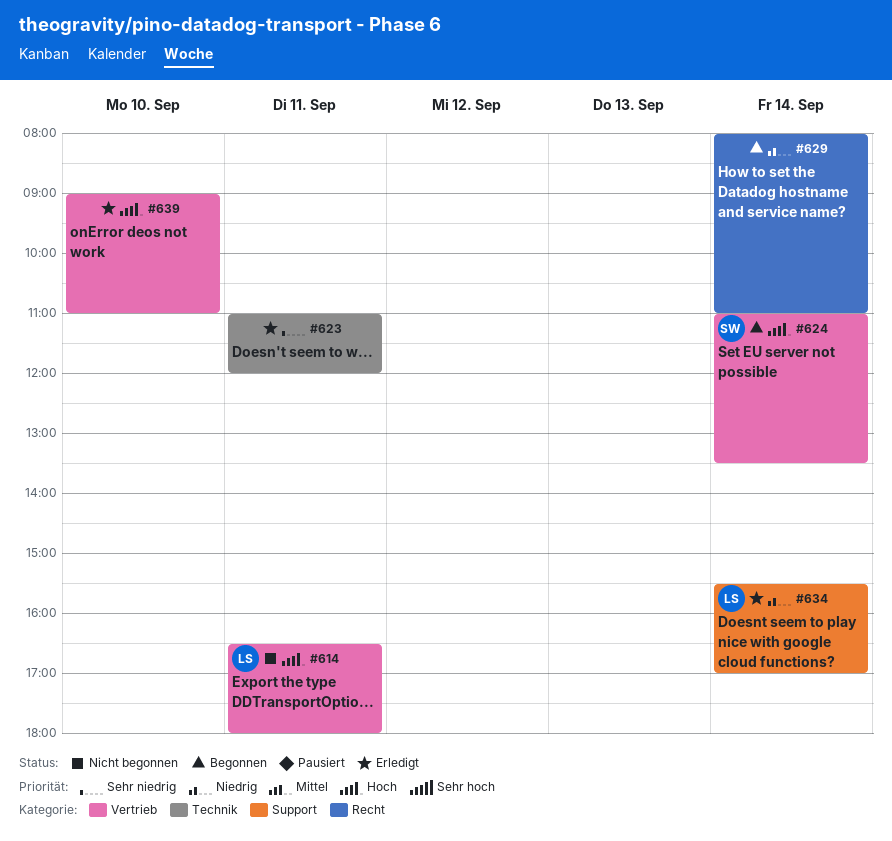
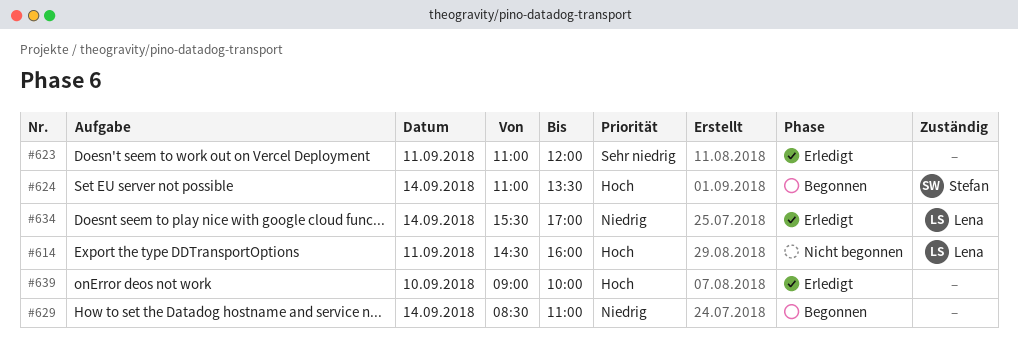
#614, begins: 16:30 -> 14:30
#614, ends: 18:00 -> 16:00
#629, begins: 08:00 -> 08:30
#639, ends: 11:00 -> 10:00

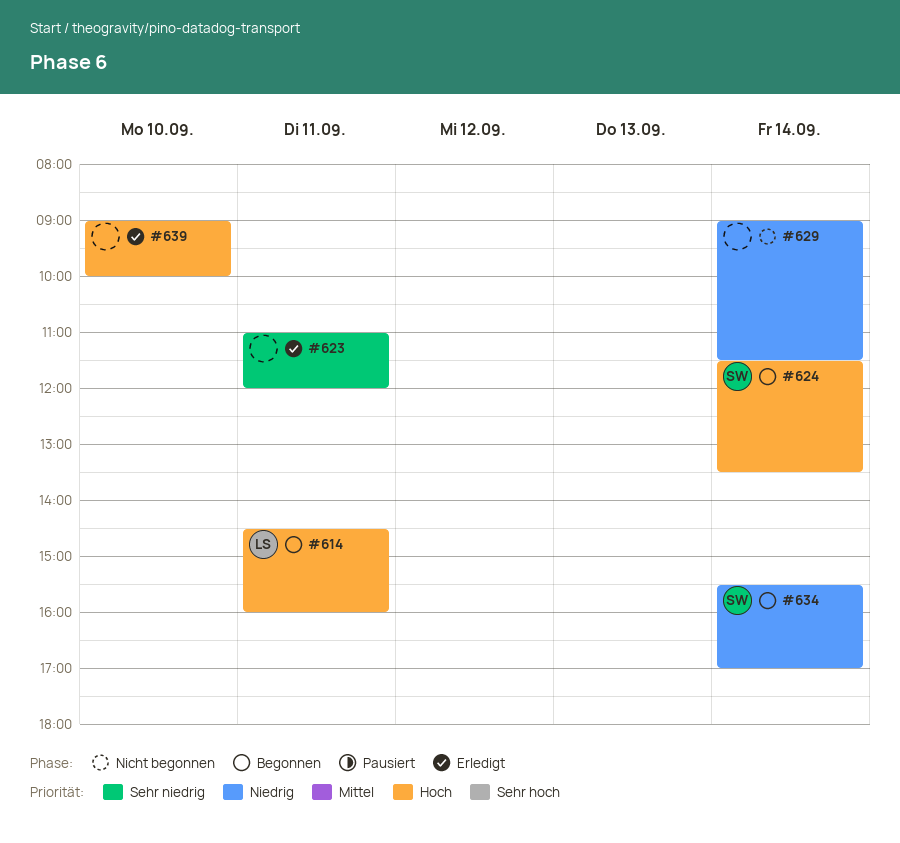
#614, status: Nicht begonnen -> Begonnen
#624, begins: 11:00 -> 11:30
#629, status: Begonnen -> Nicht begonnen
#629, begins: 08:30 -> 09:00
#629, ends: 11:00 -> 11:30
#634, status: Erledigt -> Begonnen
#634, owner: Lena -> Stefan

